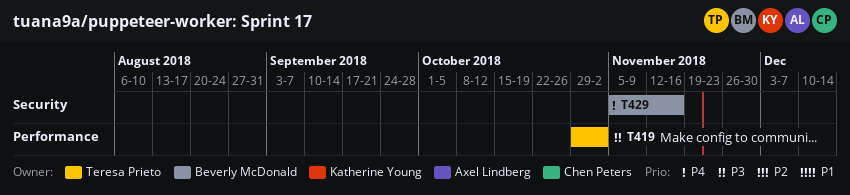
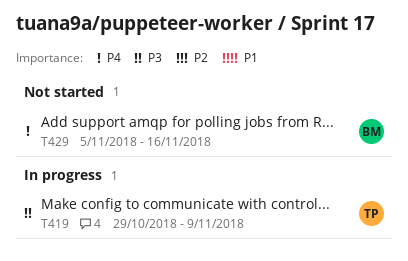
T419, due: Nov 2 -> Nov 9

